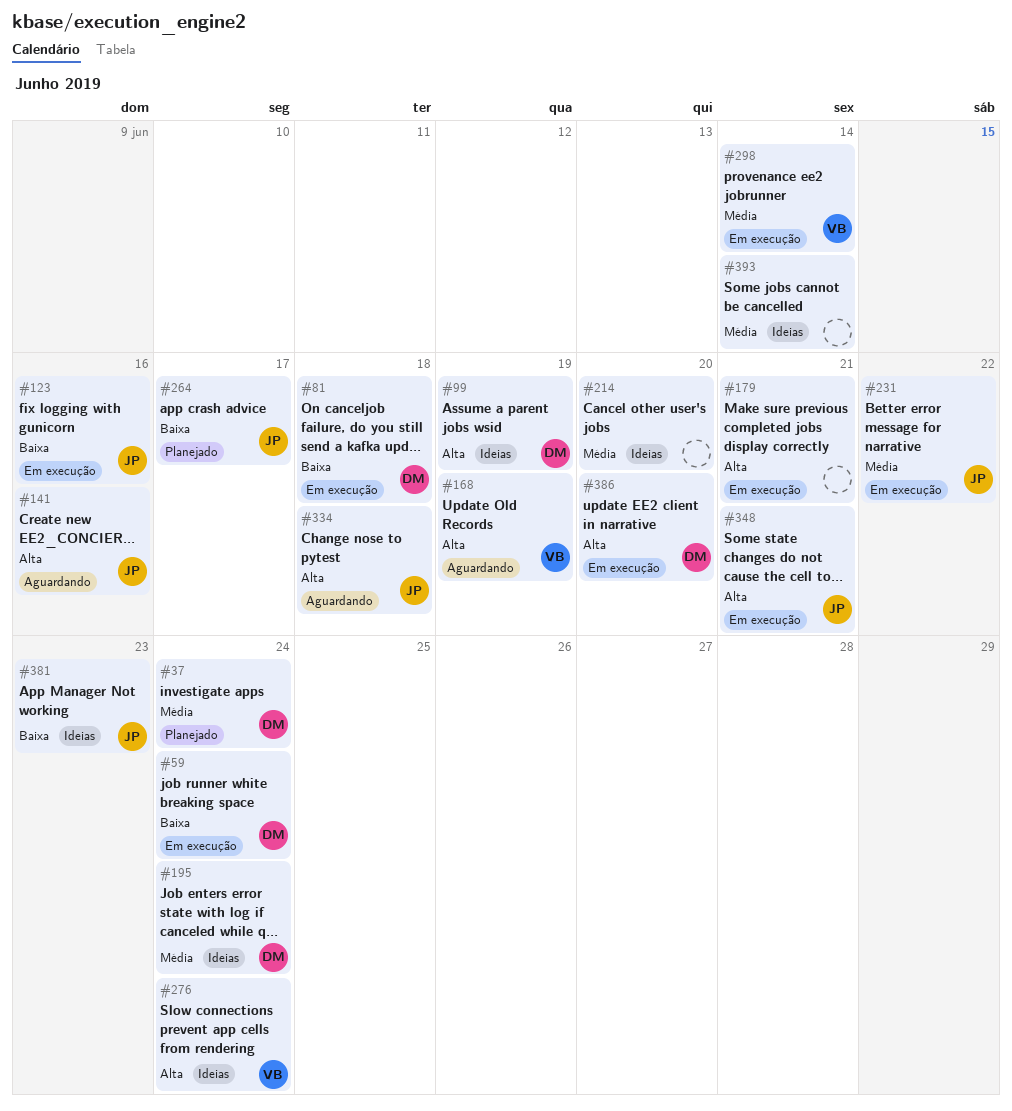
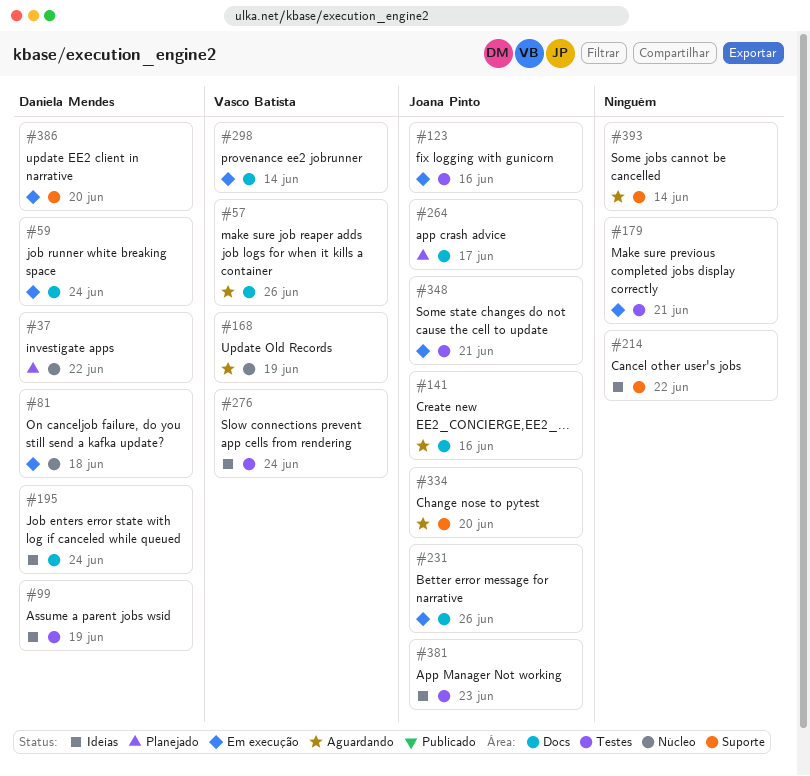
#37, due: Jun 24 -> Jun 22
#57: none -> present
#214, due: Jun 20 -> Jun 22
#231, due: Jun 22 -> Jun 26
#334, due: Jun 18 -> Jun 20
#393, status: Ideias -> Aguardando

